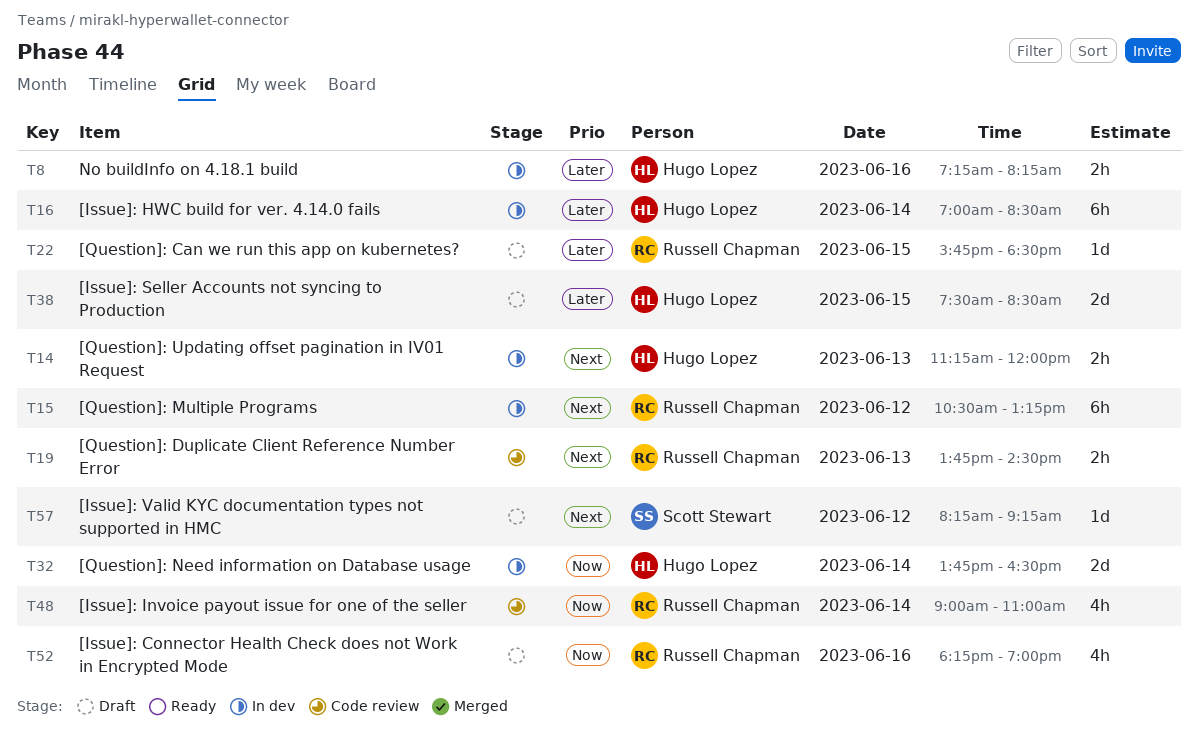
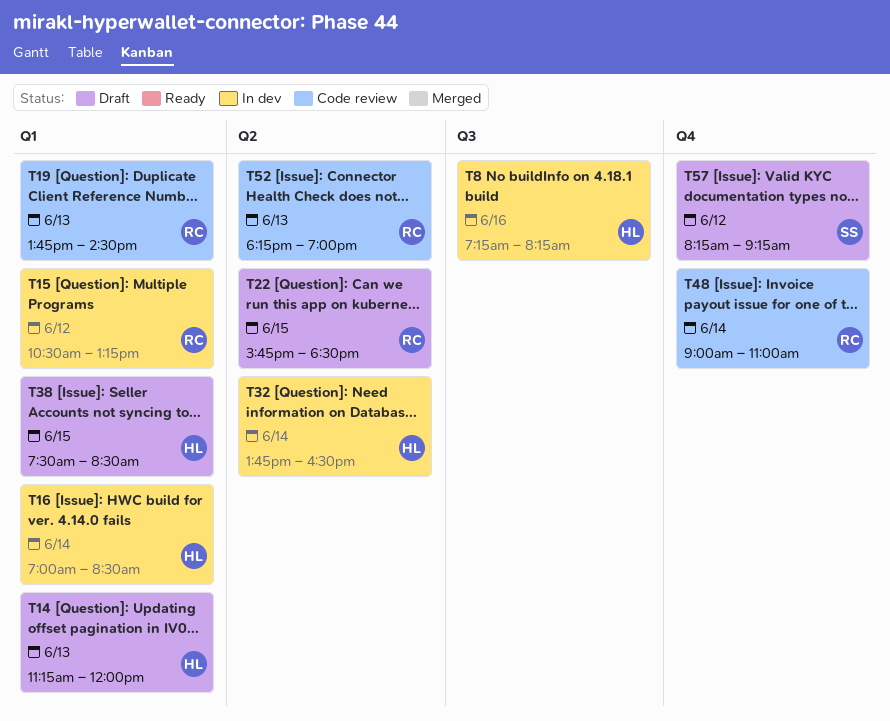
T14, status: In dev -> Draft
T52, status: Draft -> Code review
T52, day: Jun 16 -> Jun 13

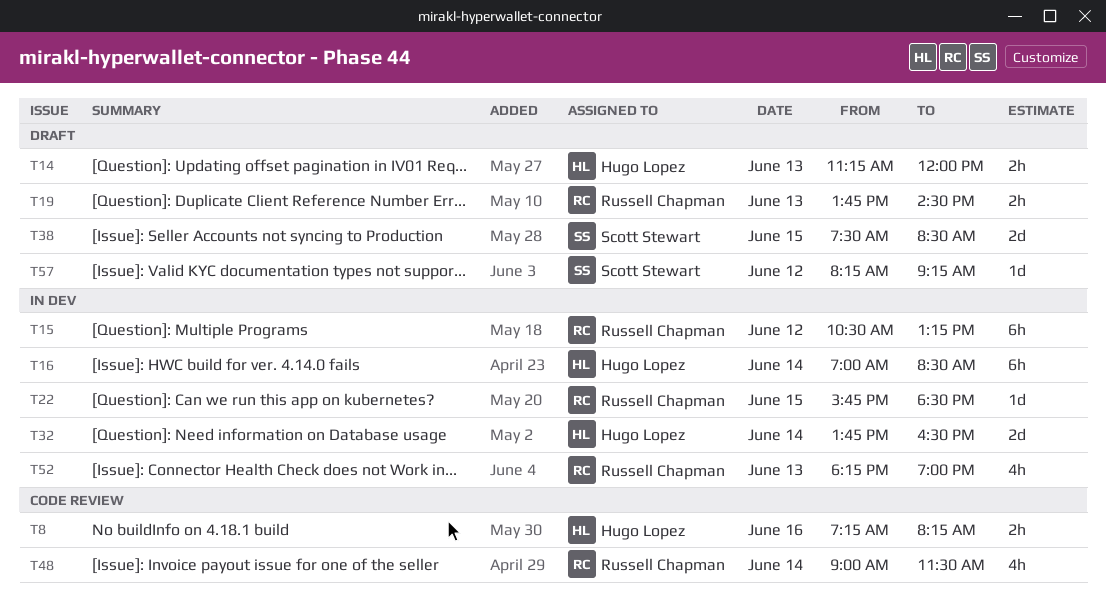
T8, status: In dev -> Code review
T19, status: Code review -> Draft
T22, status: Draft -> In dev
T38, owner: Hugo Lopez -> Scott Stewart
T48, ends: 11:00 -> 11:30
T52, status: Code review -> In dev

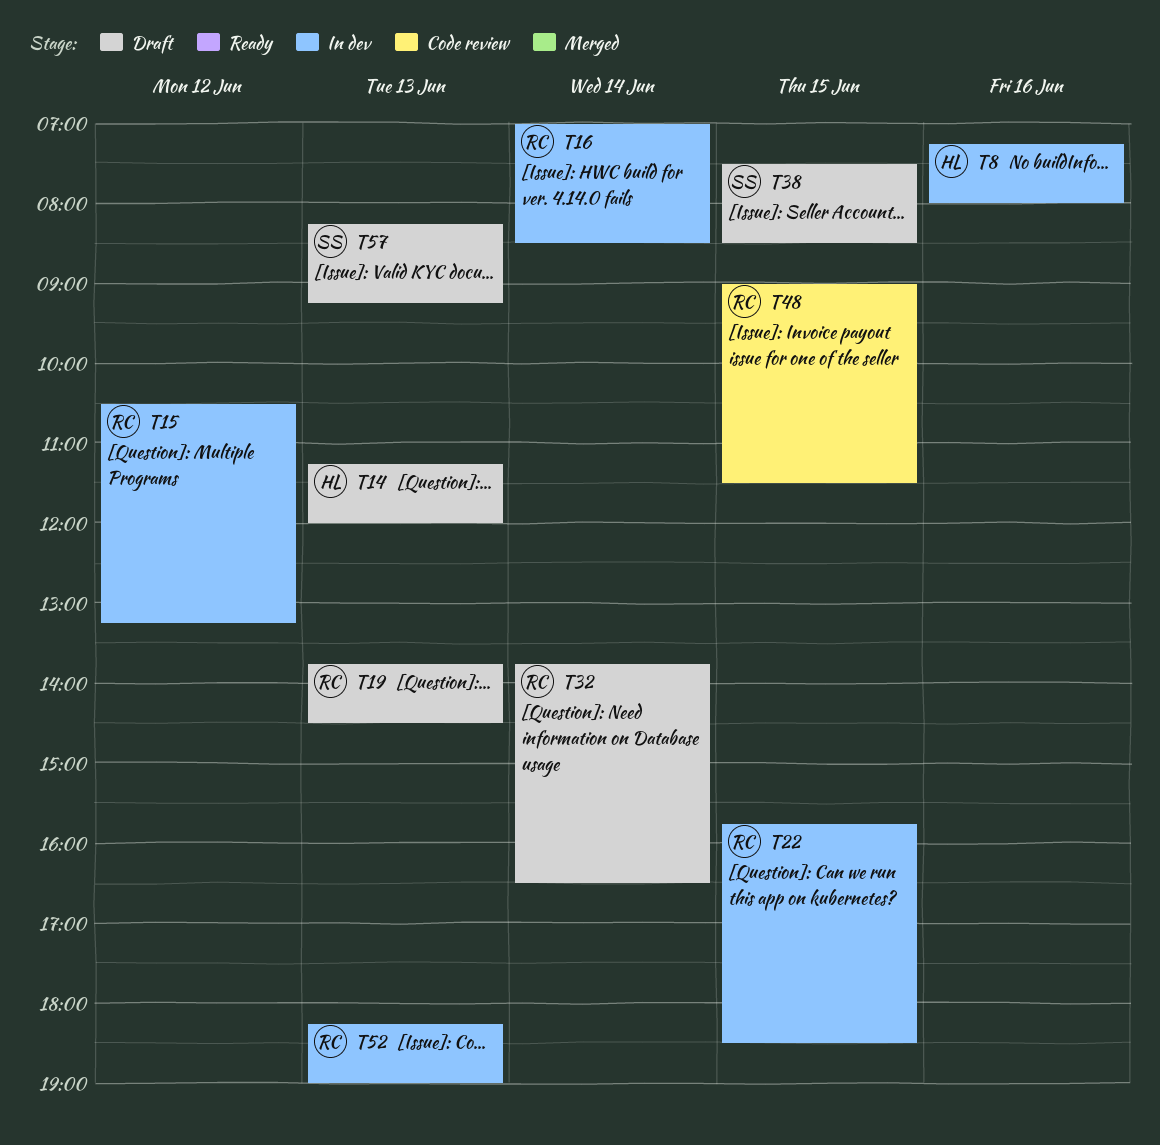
T8, status: Code review -> In dev
T8, ends: 08:15 -> 08:00
T16, owner: Hugo Lopez -> Russell Chapman
T32, status: In dev -> Draft
T32, owner: Hugo Lopez -> Russell Chapman
T48, day: Jun 14 -> Jun 15
T57, day: Jun 12 -> Jun 13

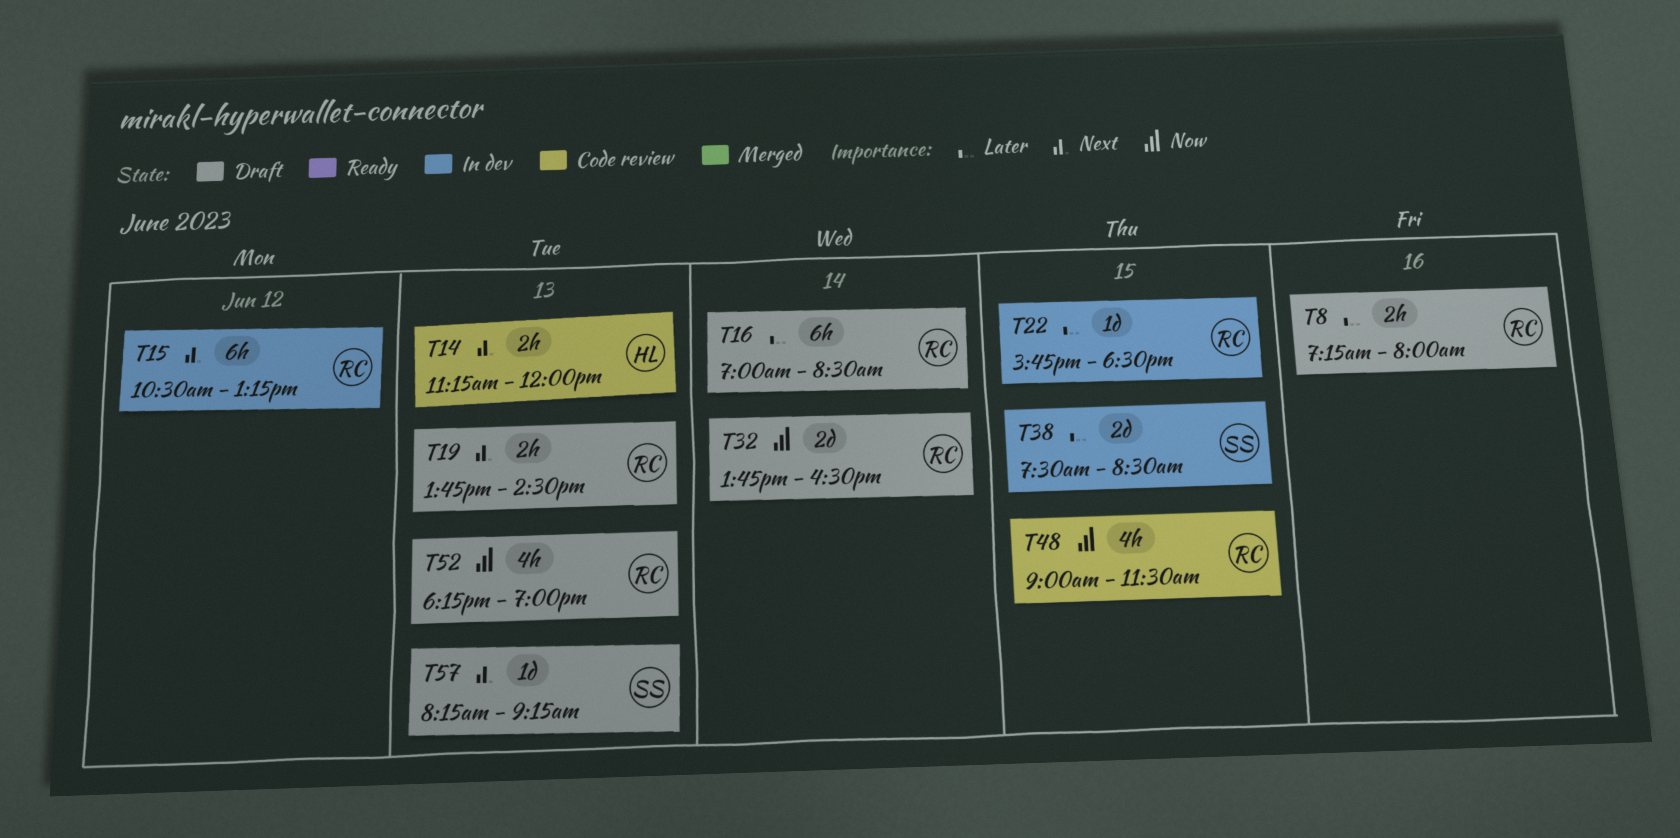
T8, status: In dev -> Draft
T8, owner: HL -> RC
T14, status: Draft -> Code review
T16, status: In dev -> Draft
T38, status: Draft -> In dev
T52, status: In dev -> Draft

